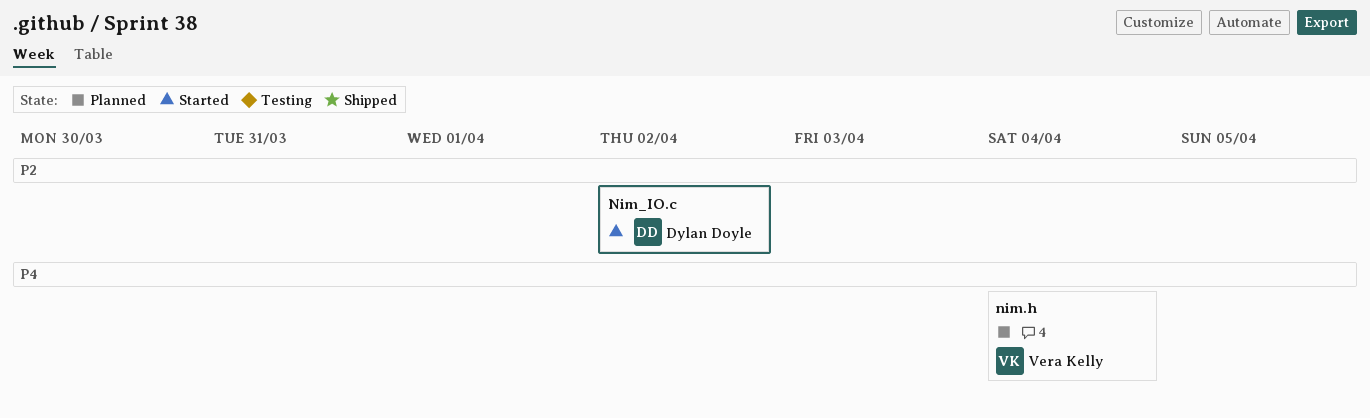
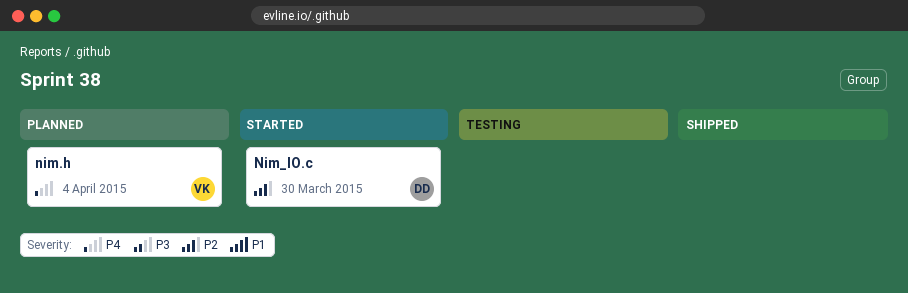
Nim_IO.c, due: Apr 2 -> Mar 30

